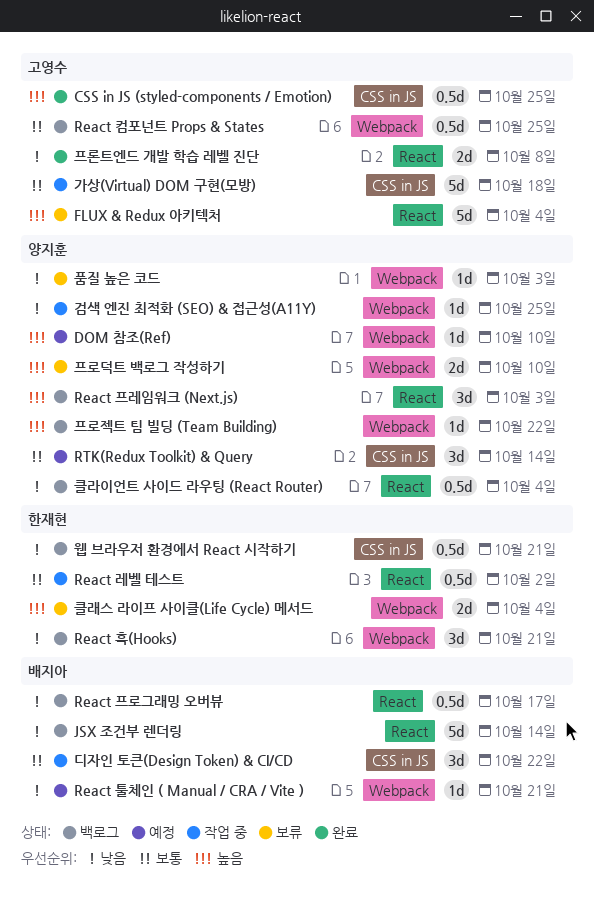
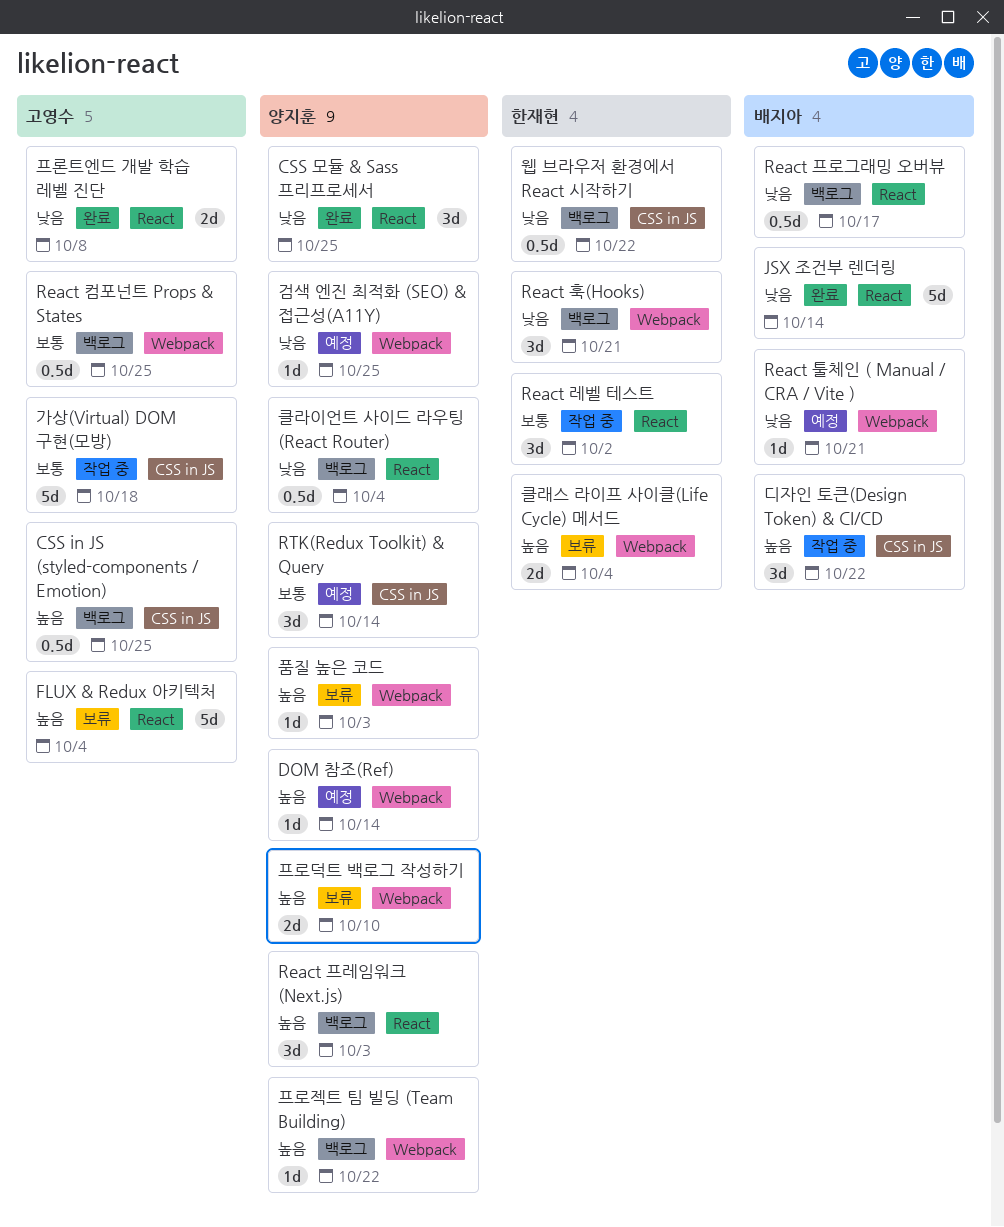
CSS in JS (styled-components / Emotion), status: 완료 -> 백로그
CSS 모듈 & Sass 프리프로세서: none -> present
DOM 참조(Ref), due: Oct 10 -> Oct 14
JSX 조건부 렌더링, status: 백로그 -> 완료
React 레벨 테스트, estimate: 0.5d -> 3d
검색 엔진 최적화 (SEO) & 접근성(A11Y), status: 작업 중 -> 예정
디자인 토큰(Design Token) & CI/CD, priority: 보통 -> 높음
웹 브라우저 환경에서 React 시작하기, due: Oct 21 -> Oct 22
품질 높은 코드, priority: 낮음 -> 높음

